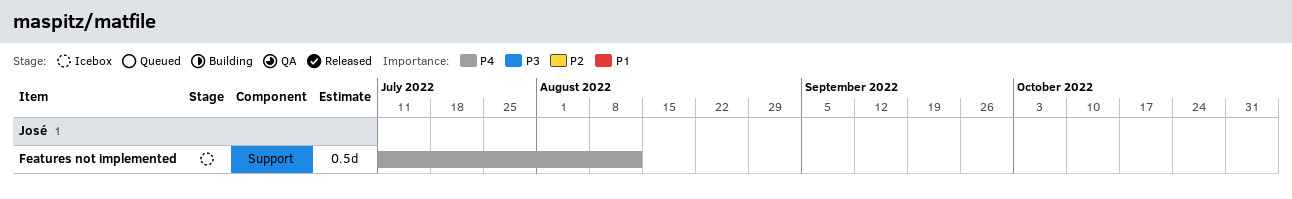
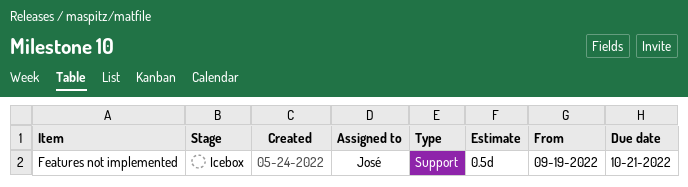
Features not implemented, start: Jul 11 -> Sep 19
Features not implemented, due: Aug 12 -> Oct 21

